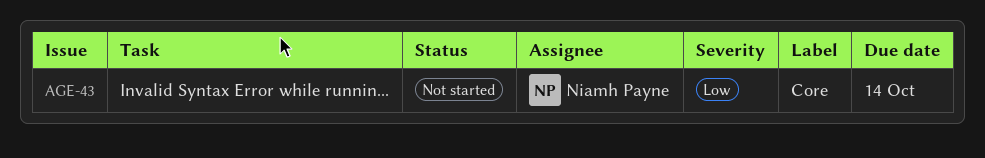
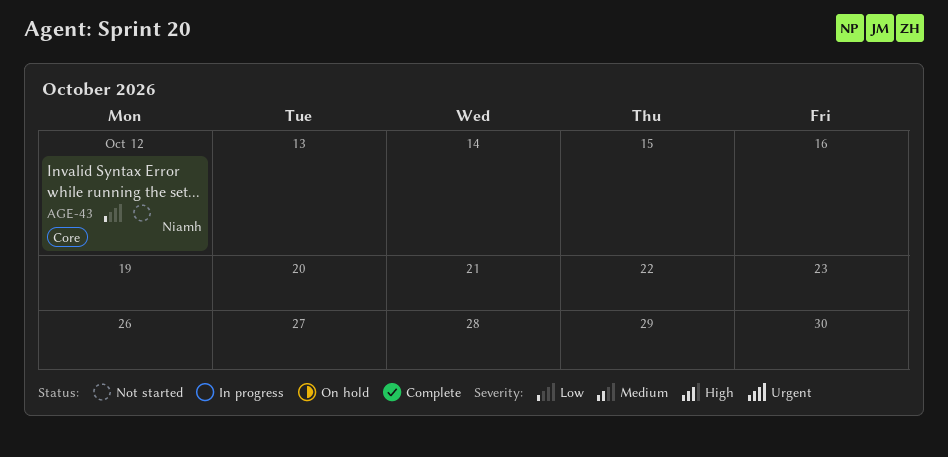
AGE-43, due: Oct 14 -> Oct 12

